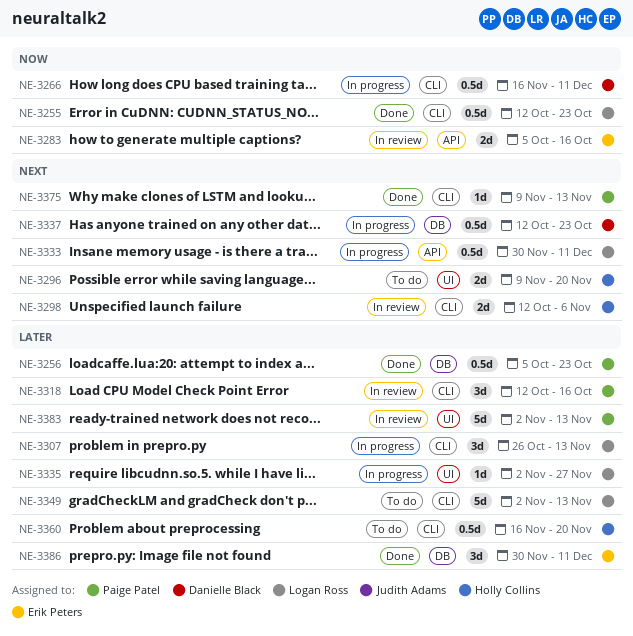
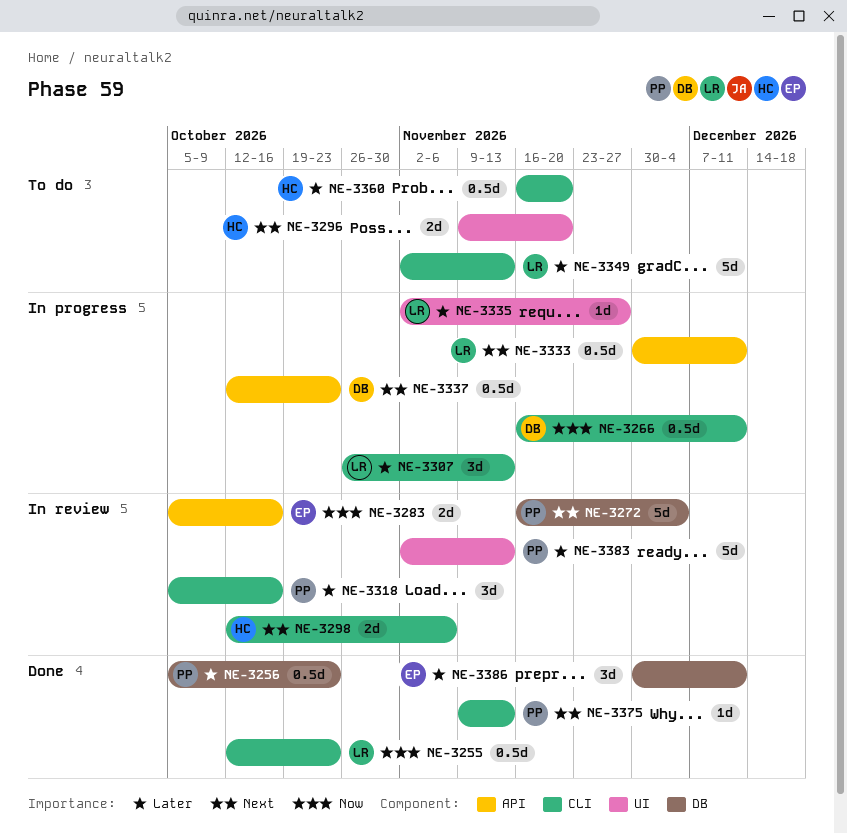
NE-3272: none -> present
NE-3318, start: Oct 12 -> Oct 5
NE-3337, label: DB -> API

